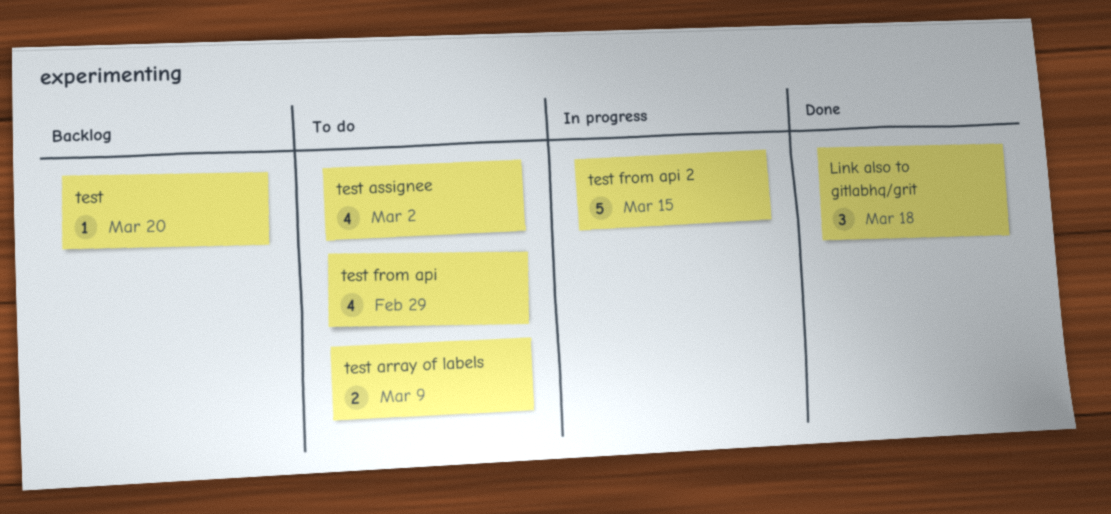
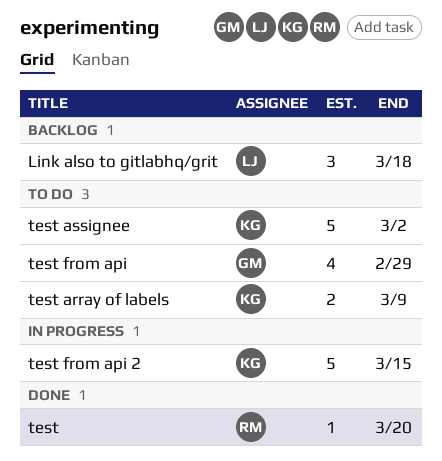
Link also to gitlabhq/grit, status: Done -> Backlog
test, status: Backlog -> Done
test assignee, estimate: 4 -> 5

